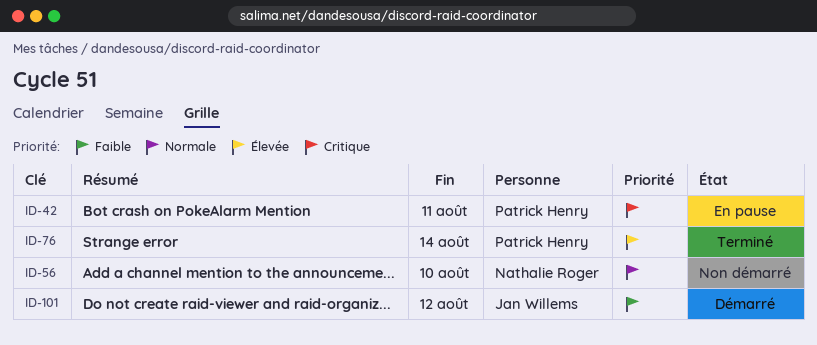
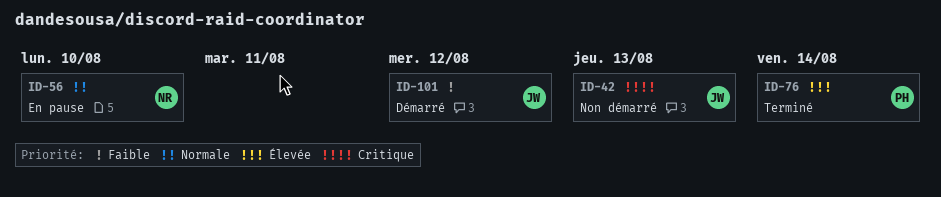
ID-42, status: En pause -> Non démarré
ID-42, owner: Patrick Henry -> Jan Willems
ID-42, due: Aug 11 -> Aug 13
ID-56, status: Non démarré -> En pause

